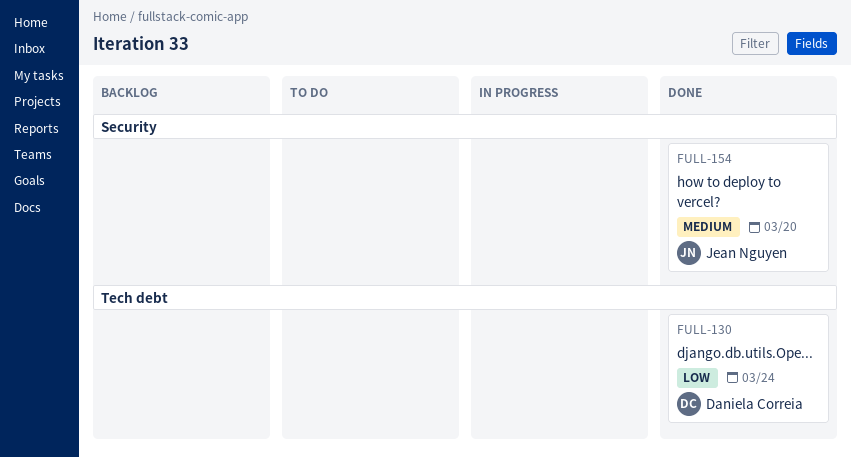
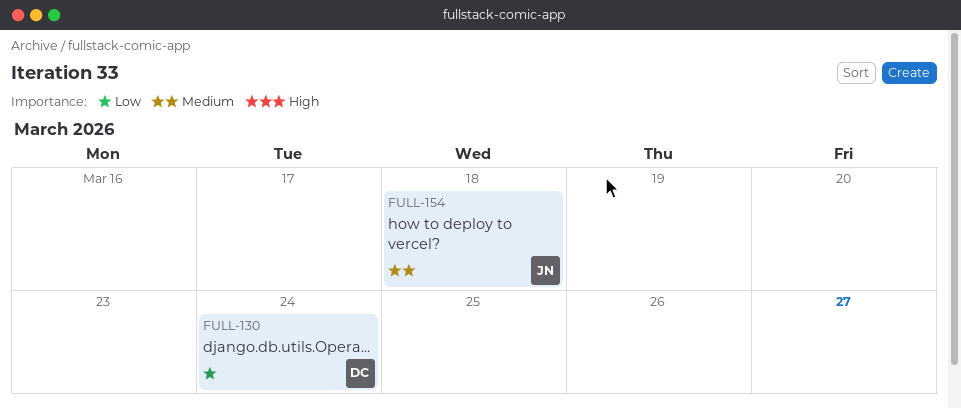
FULL-154, due: Mar 20 -> Mar 18

